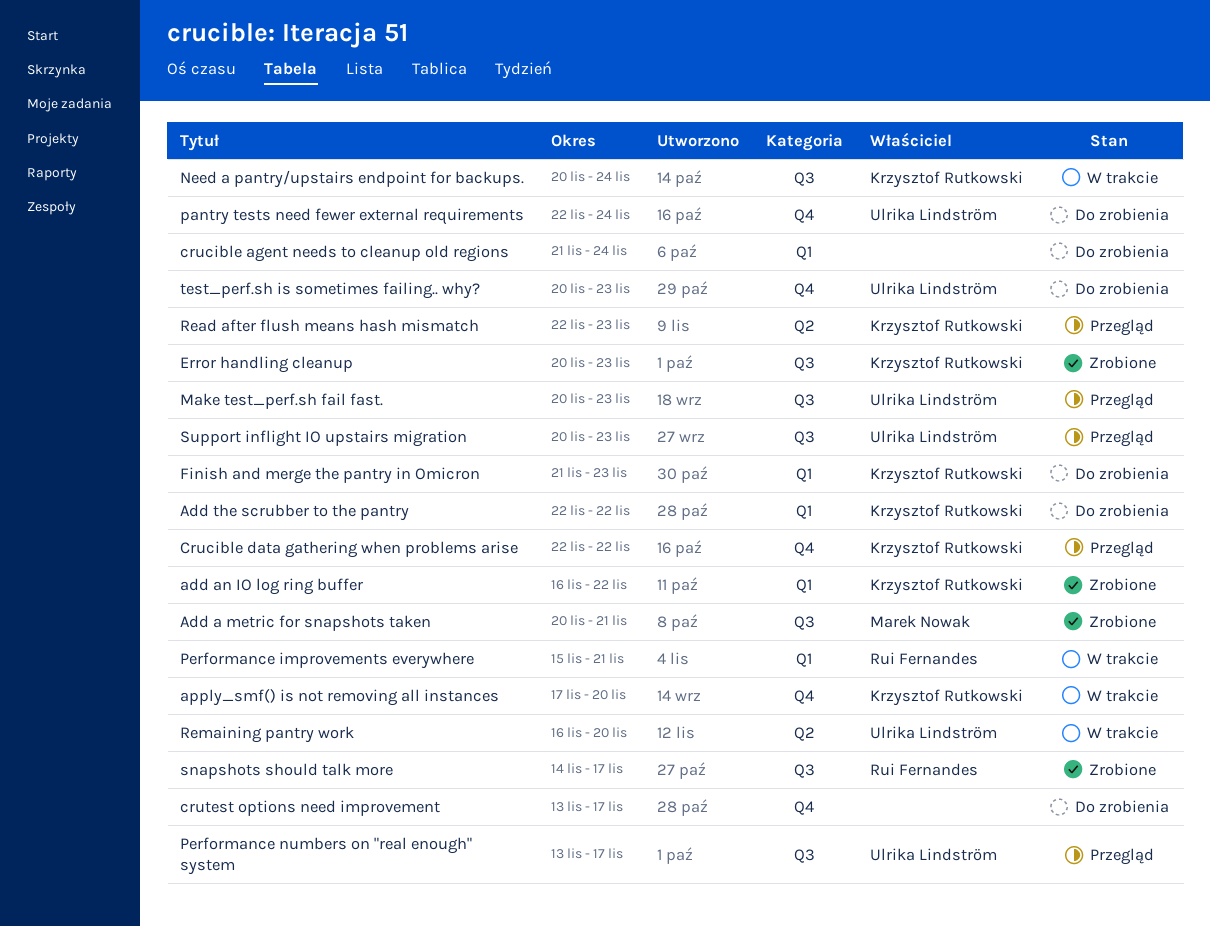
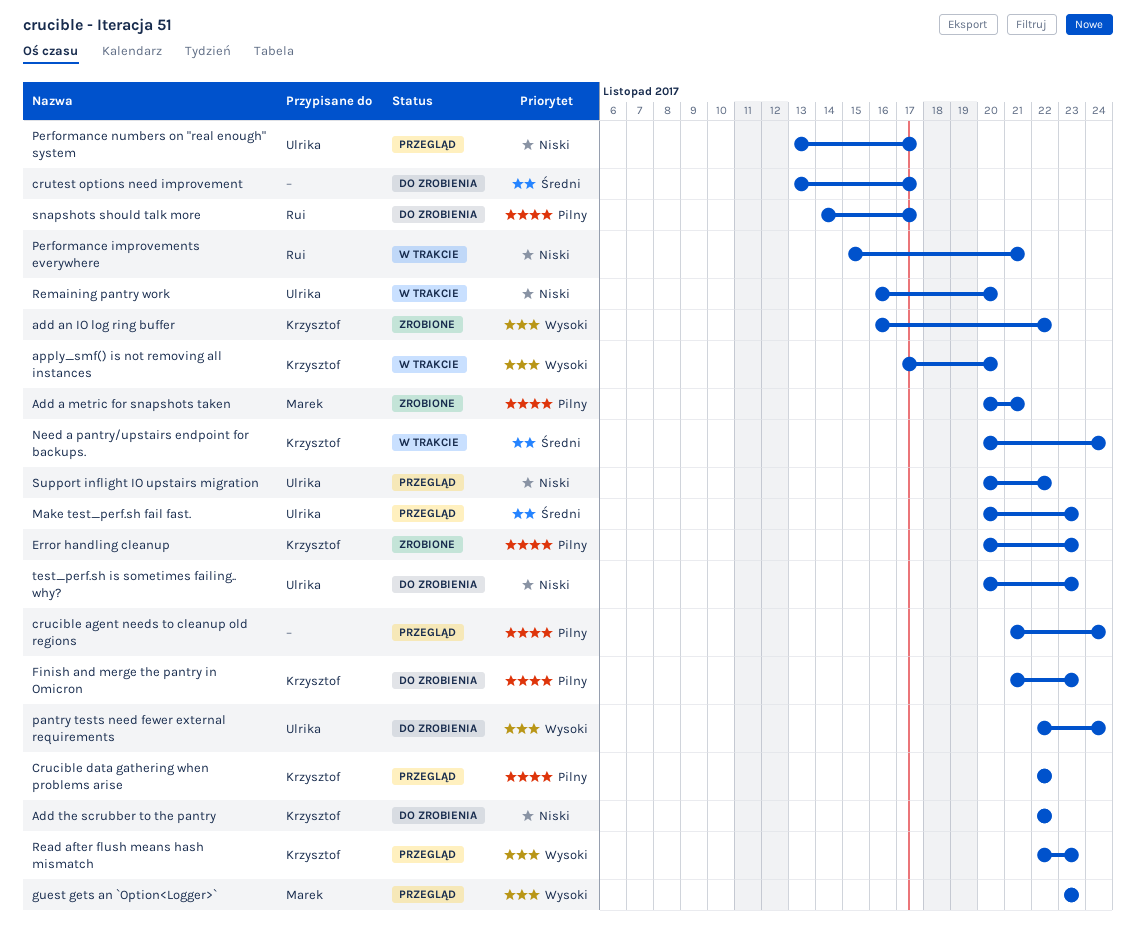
crucible agent needs to cleanup old regions, status: Do zrobienia -> Przegląd
guest gets an `Option<Logger>`: none -> present
snapshots should talk more, status: Zrobione -> Do zrobienia
Support inflight IO upstairs migration, due: Nov 23 -> Nov 22

